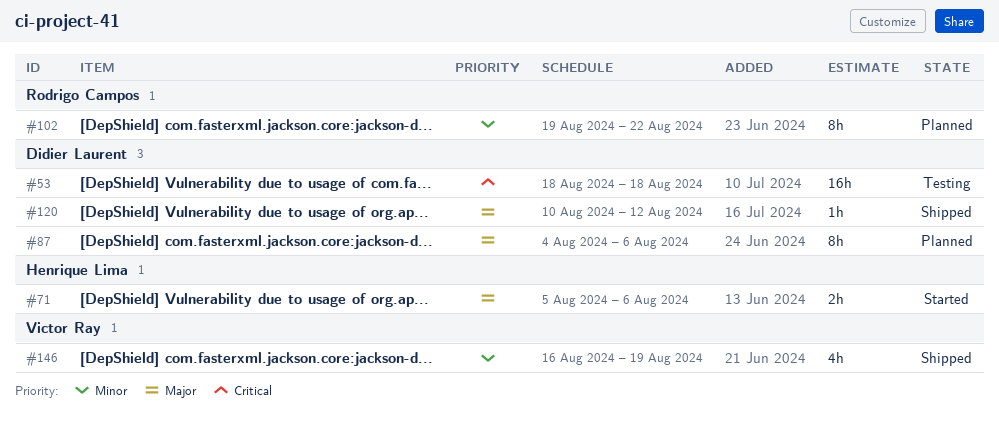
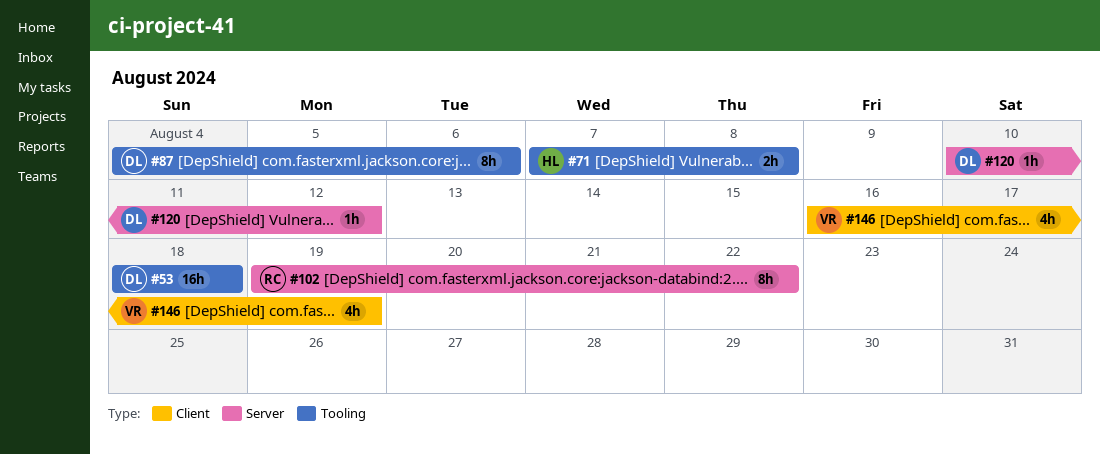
#71, start: Aug 5 -> Aug 7
#71, due: Aug 6 -> Aug 8

